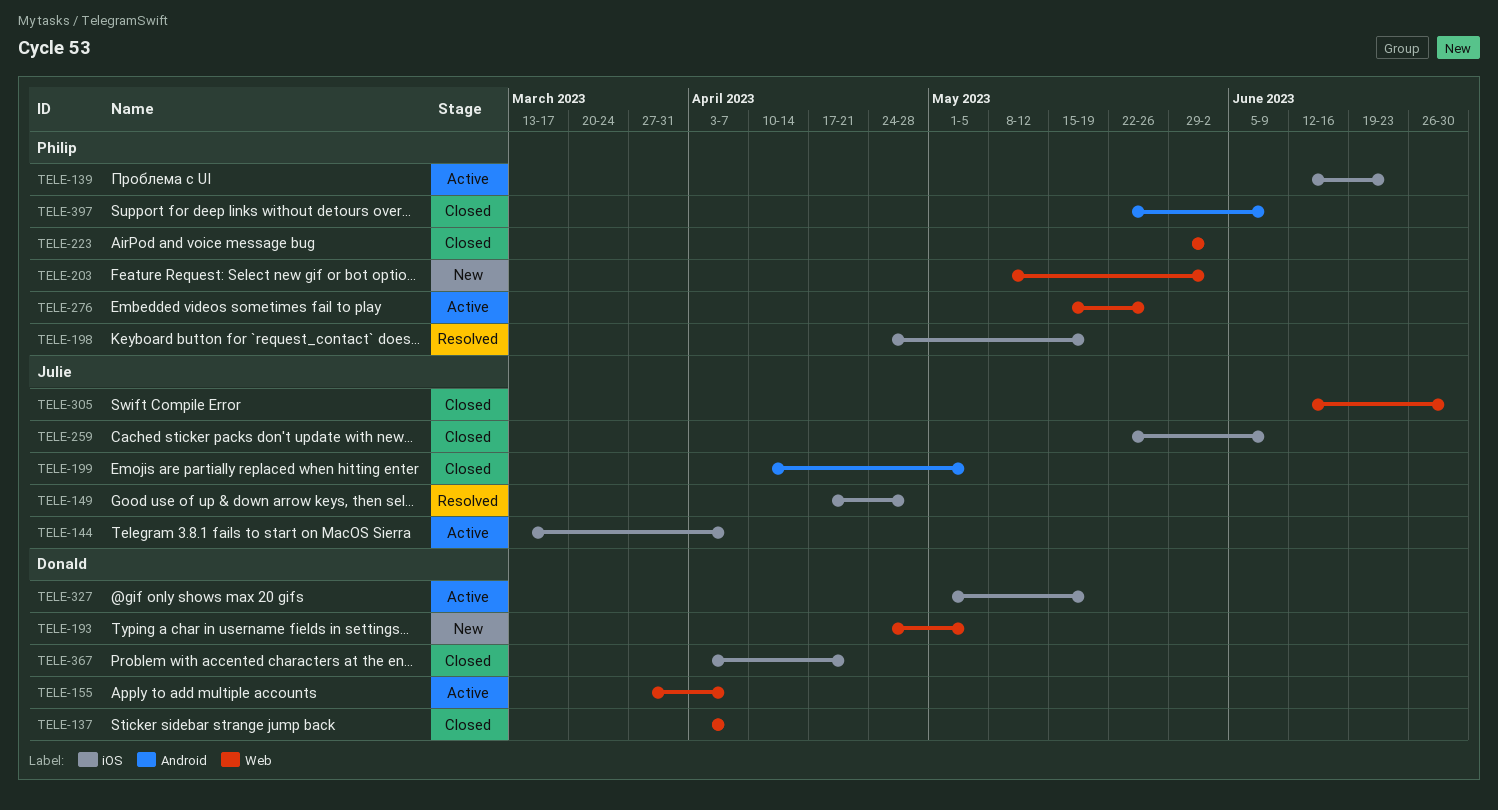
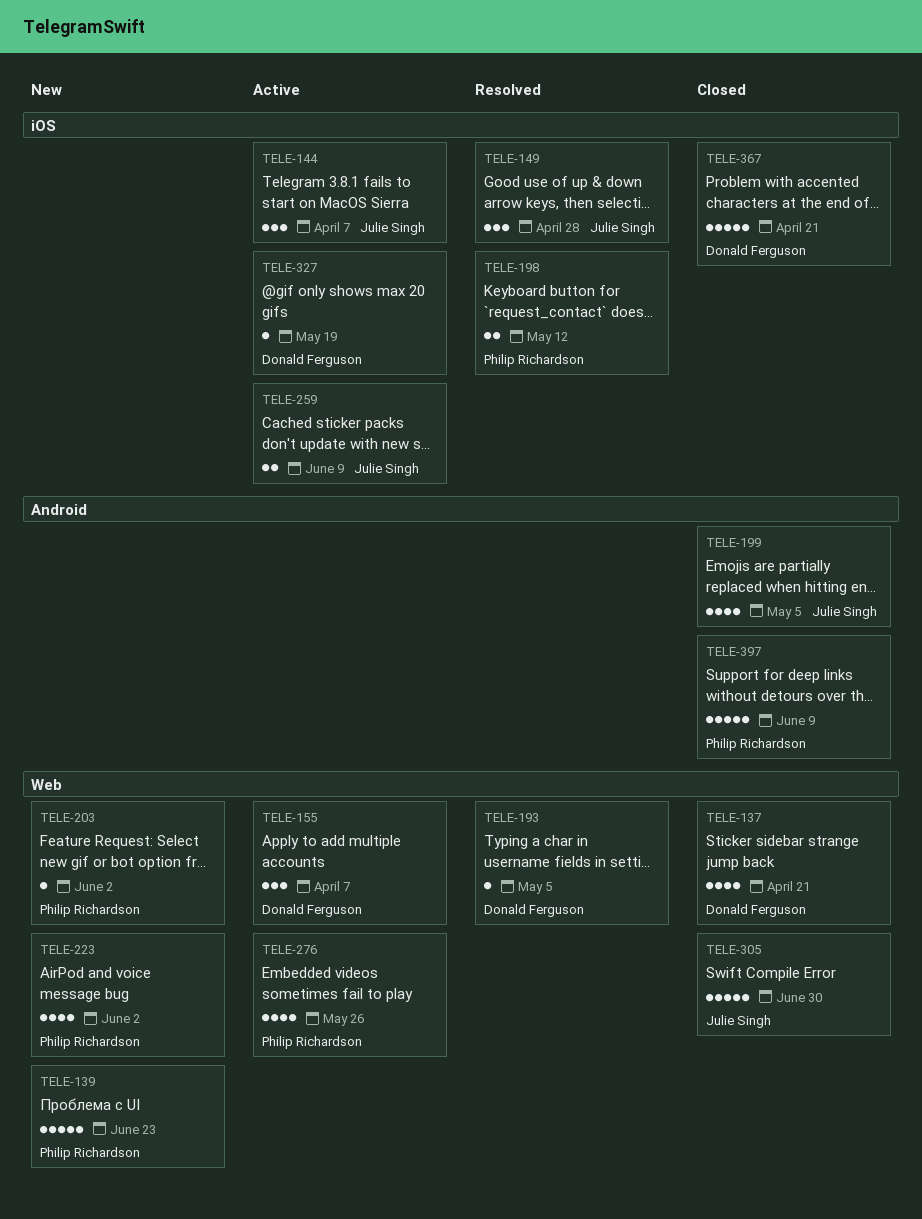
TELE-137, due: Apr 7 -> Apr 21
TELE-139, status: Active -> New
TELE-139, label: iOS -> Web
TELE-193, status: New -> Resolved
TELE-198, due: May 19 -> May 12
TELE-223, status: Closed -> New
TELE-259, status: Closed -> Active

